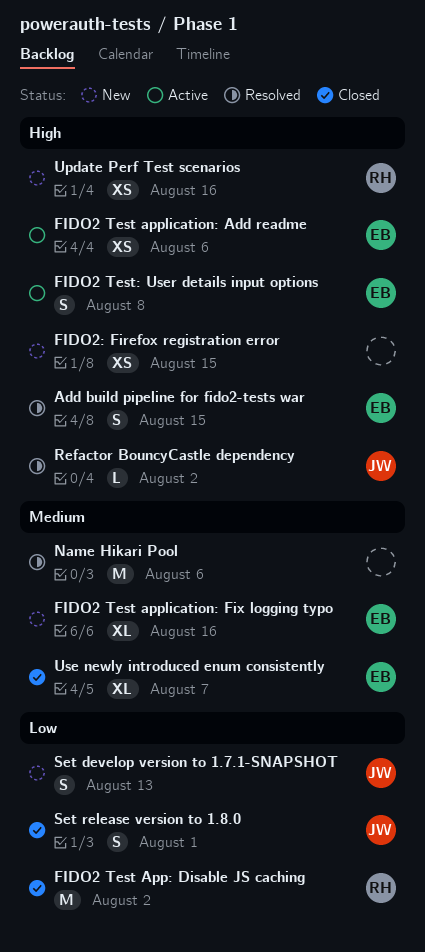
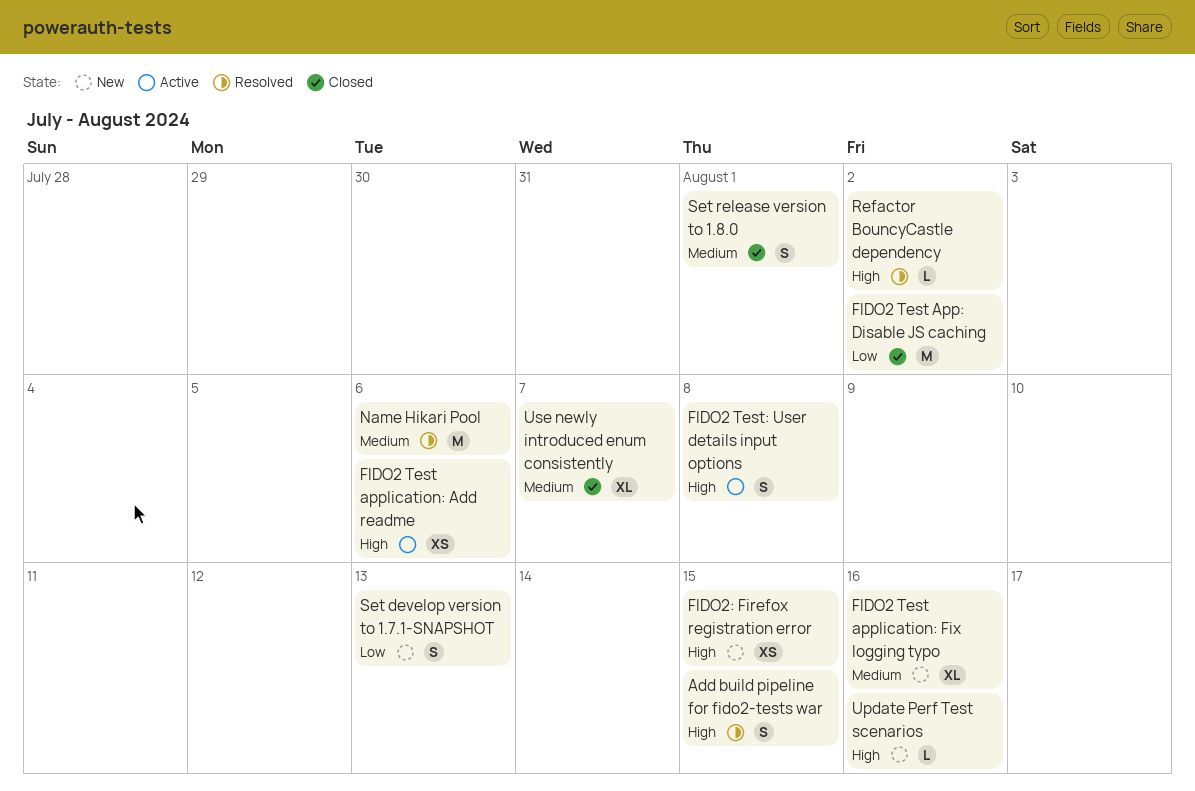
Set release version to 1.8.0, priority: Low -> Medium
Update Perf Test scenarios, estimate: XS -> L

